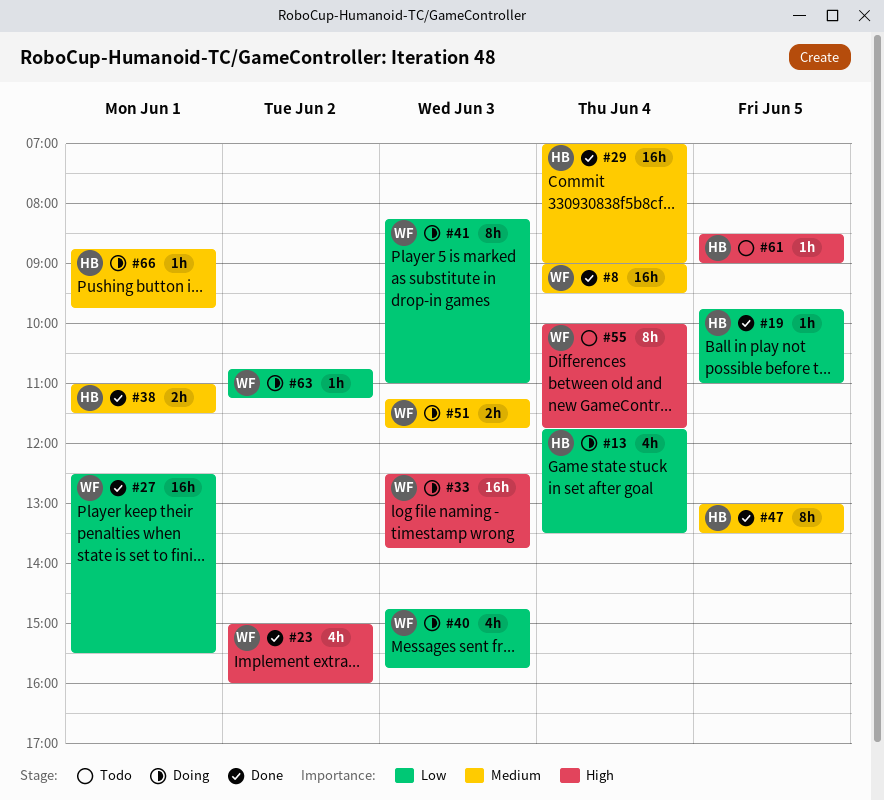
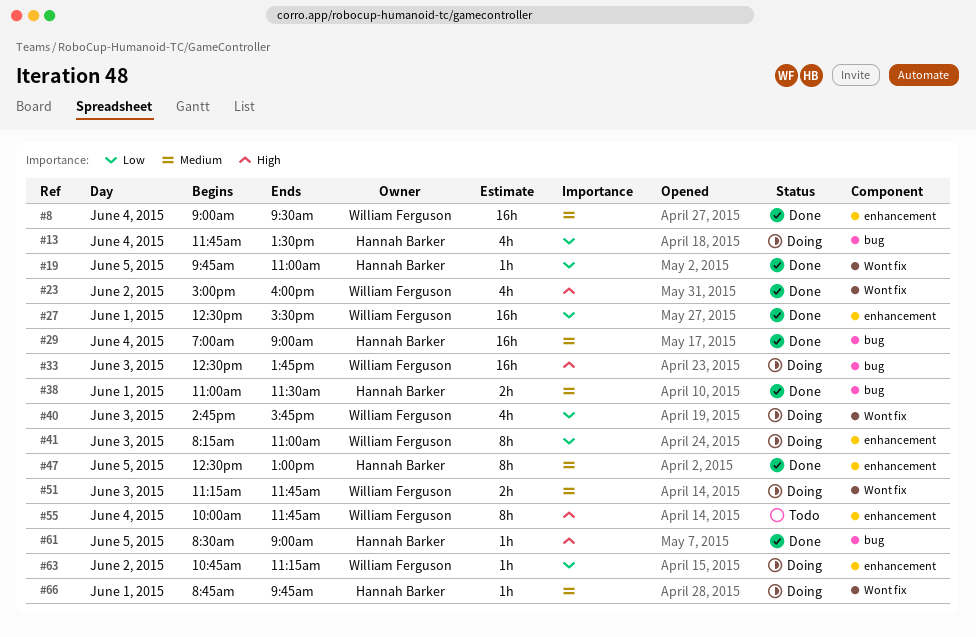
#47, begins: 13:00 -> 12:30
#47, ends: 13:30 -> 13:00
#61, status: Todo -> Done

